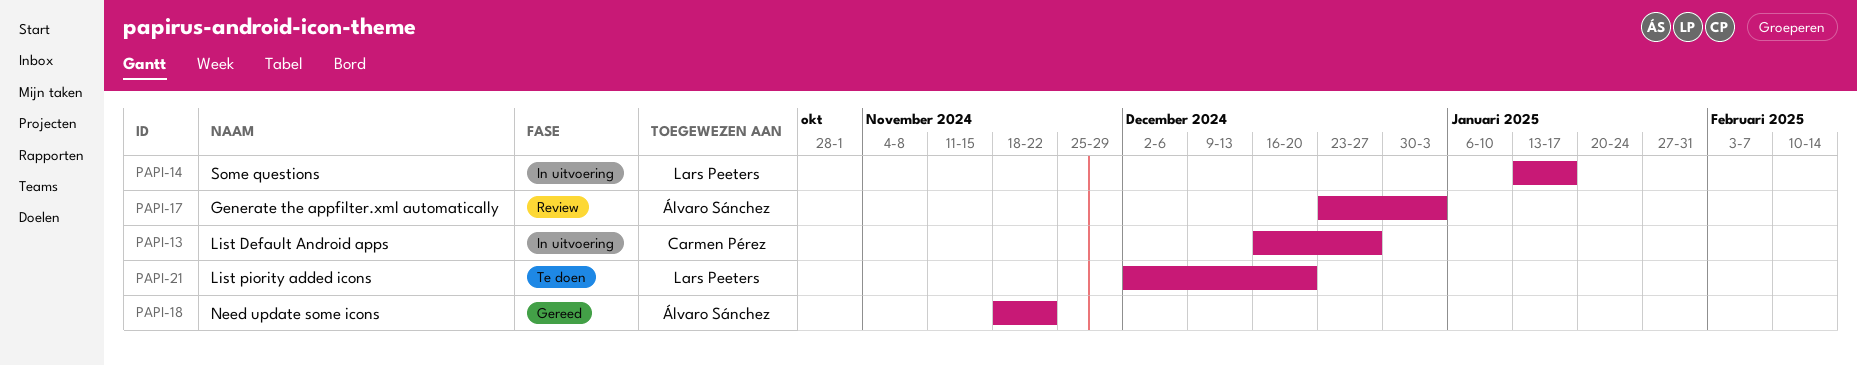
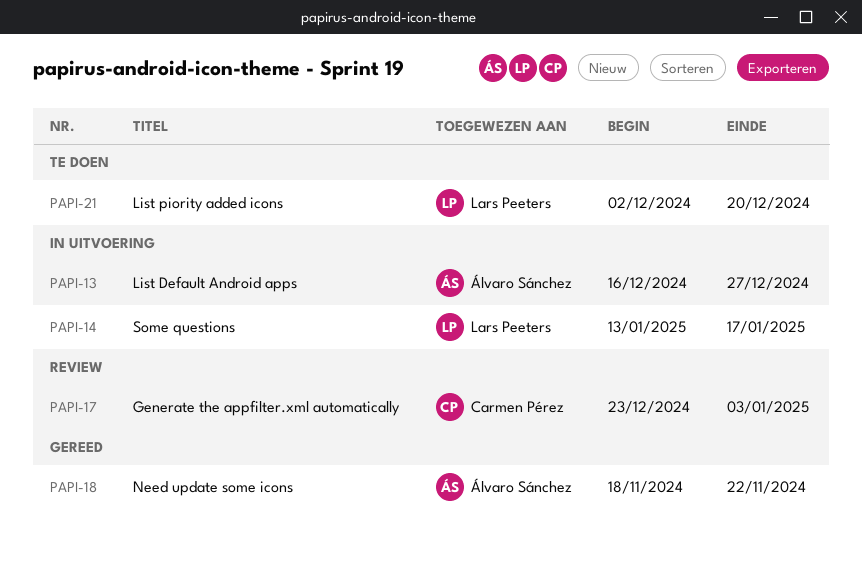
PAPI-13, owner: Carmen Pérez -> Álvaro Sánchez
PAPI-17, owner: Álvaro Sánchez -> Carmen Pérez

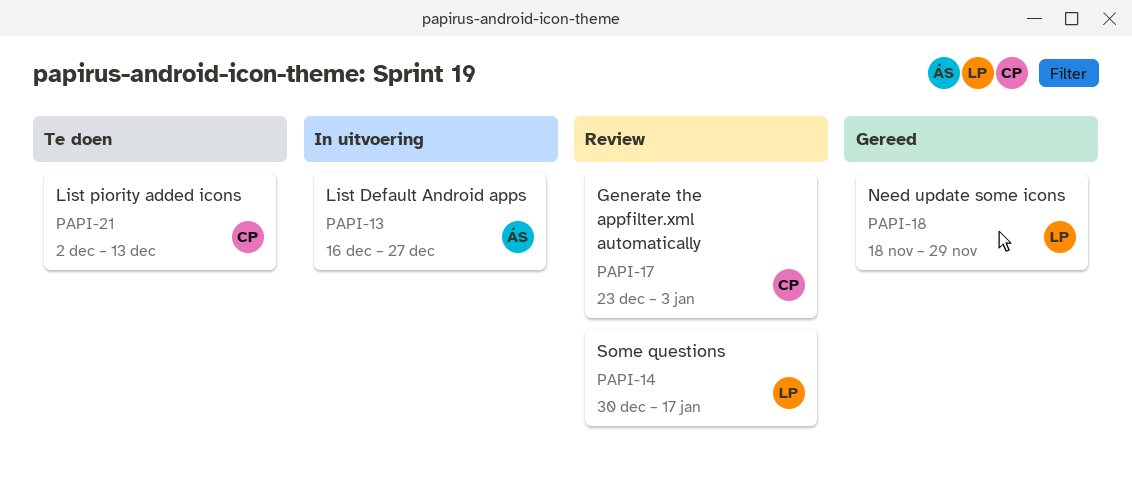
PAPI-14, status: In uitvoering -> Review
PAPI-14, start: Jan 13 -> Dec 30
PAPI-18, owner: Álvaro Sánchez -> Lars Peeters
PAPI-18, due: Nov 22 -> Nov 29
PAPI-21, owner: Lars Peeters -> Carmen Pérez
PAPI-21, due: Dec 20 -> Dec 13

